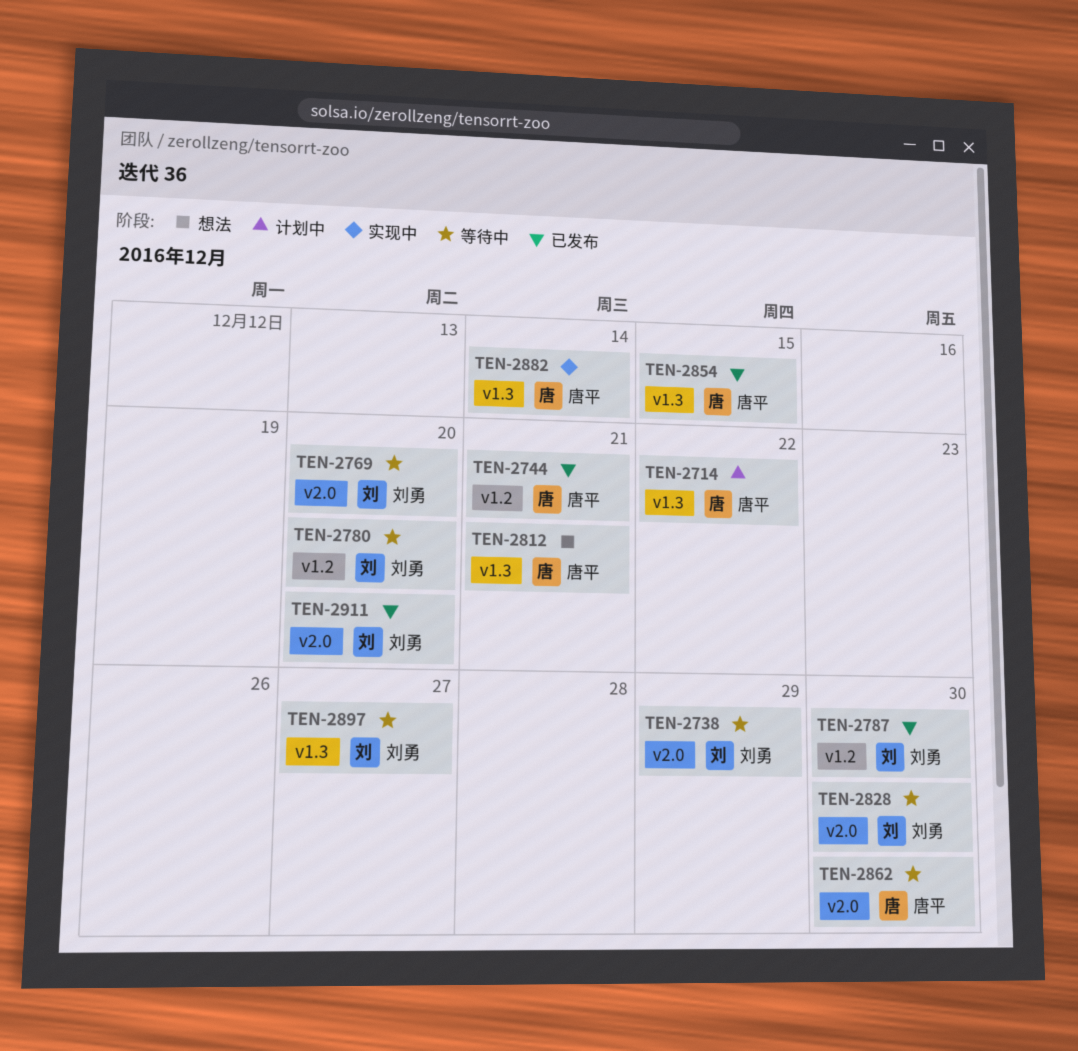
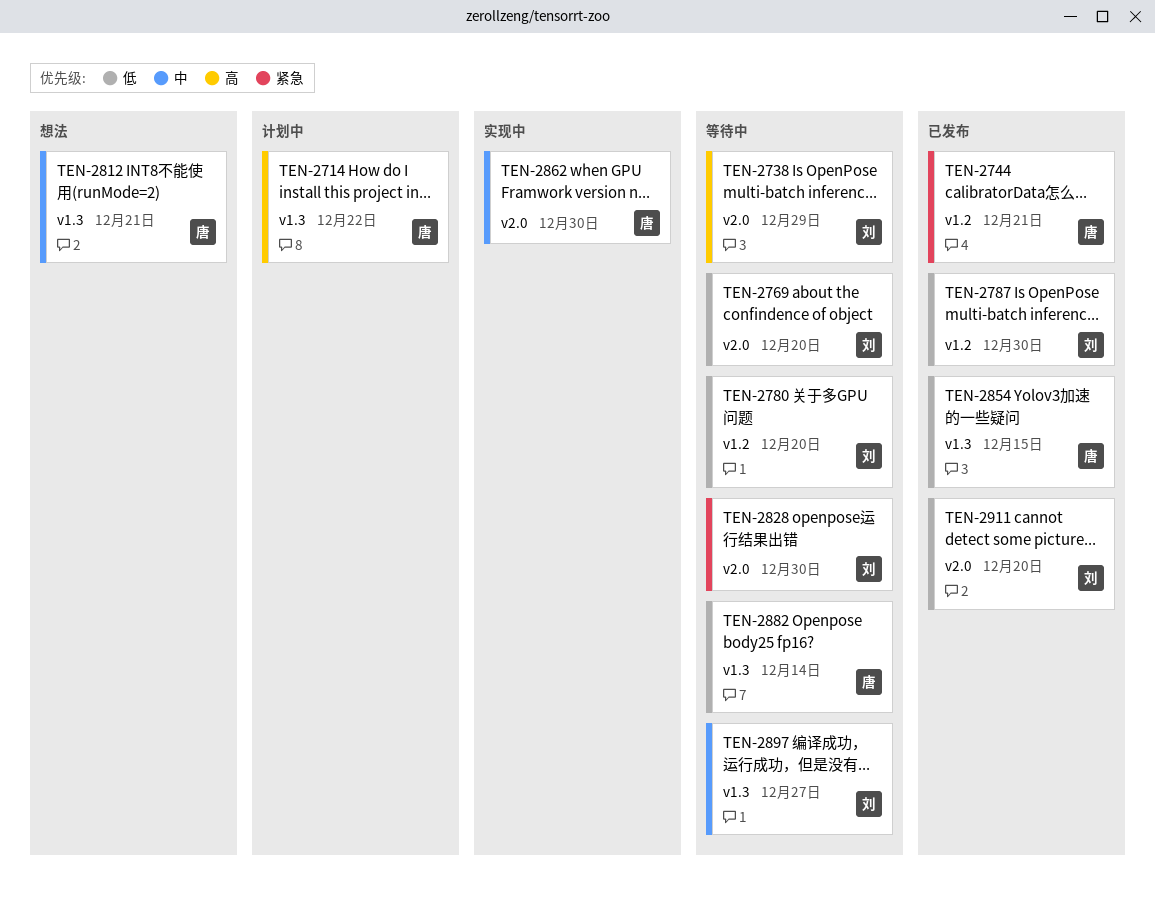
TEN-2862, status: 等待中 -> 实现中
TEN-2882, status: 实现中 -> 等待中

